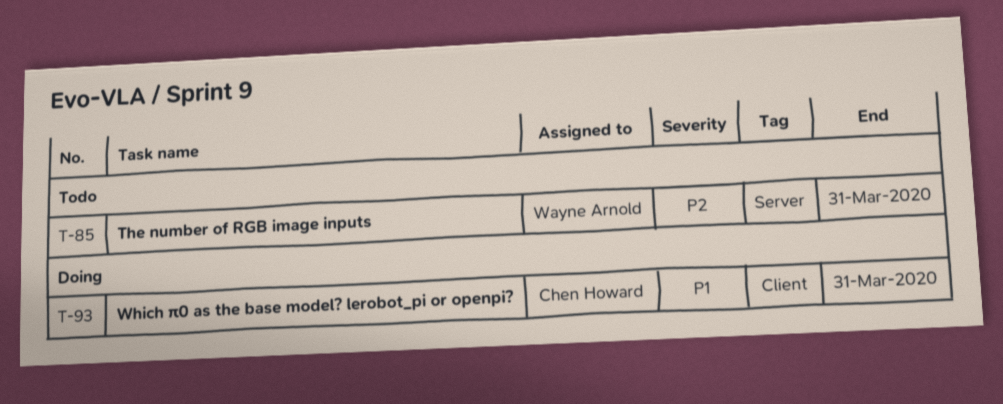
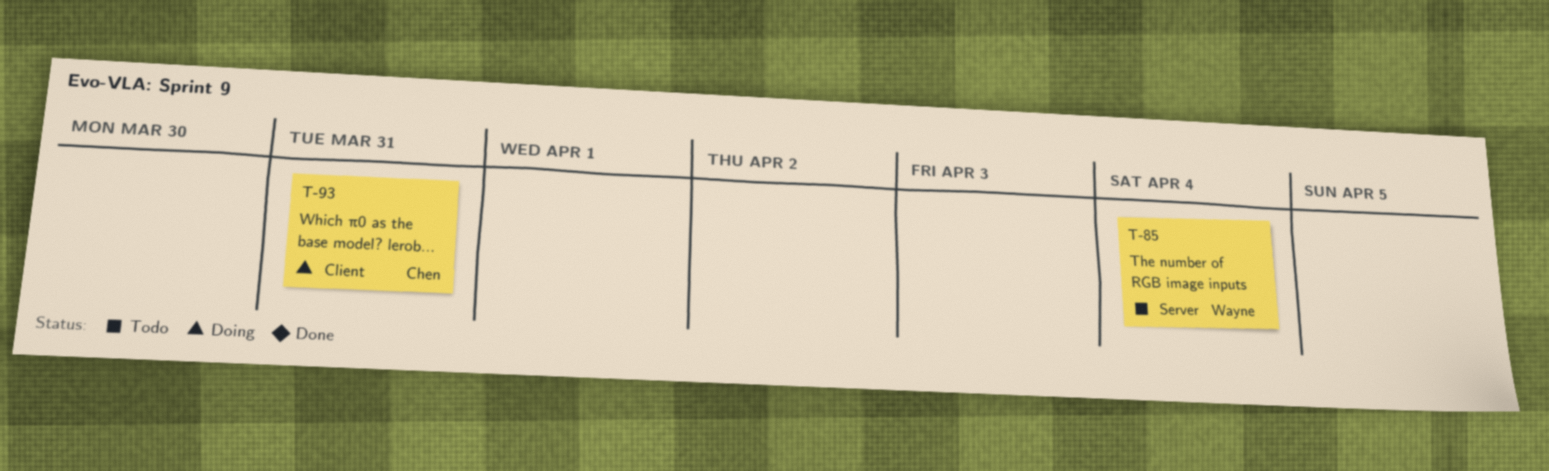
T-85, due: Mar 31 -> Apr 4

